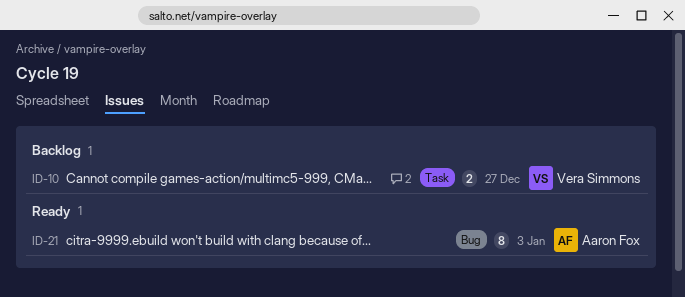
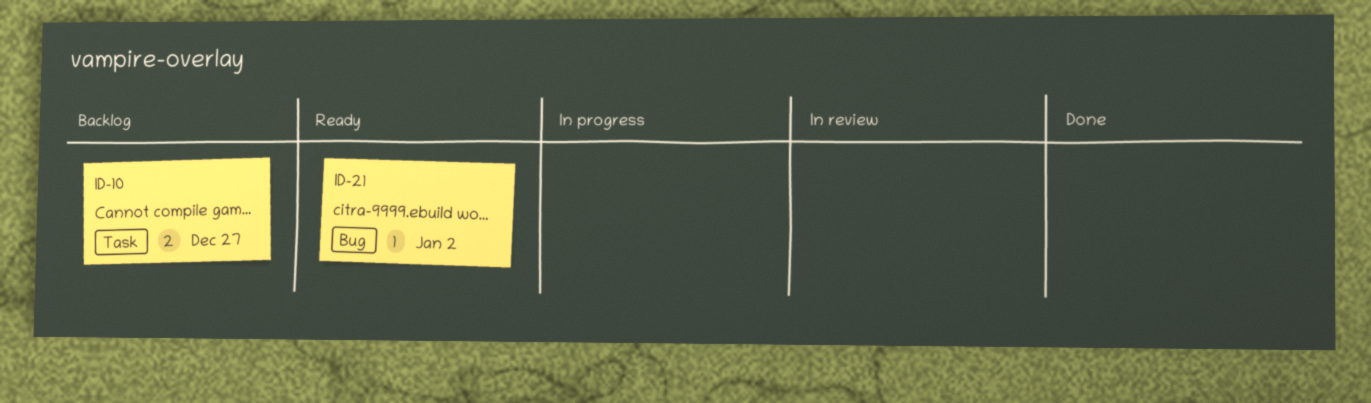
ID-21, estimate: 8 -> 1
ID-21, due: Jan 3 -> Jan 2

